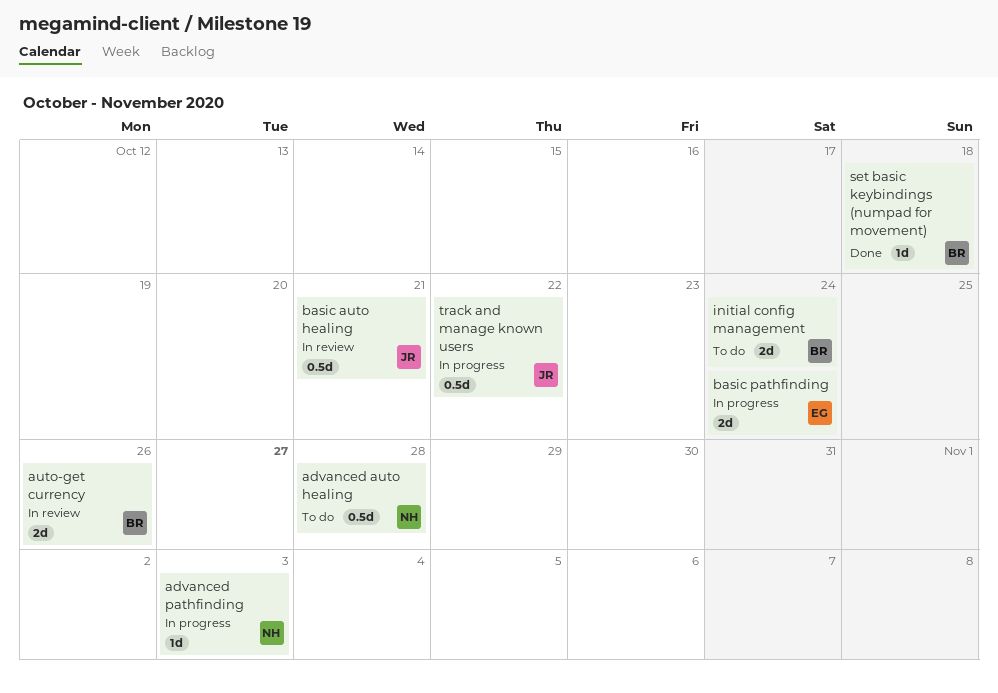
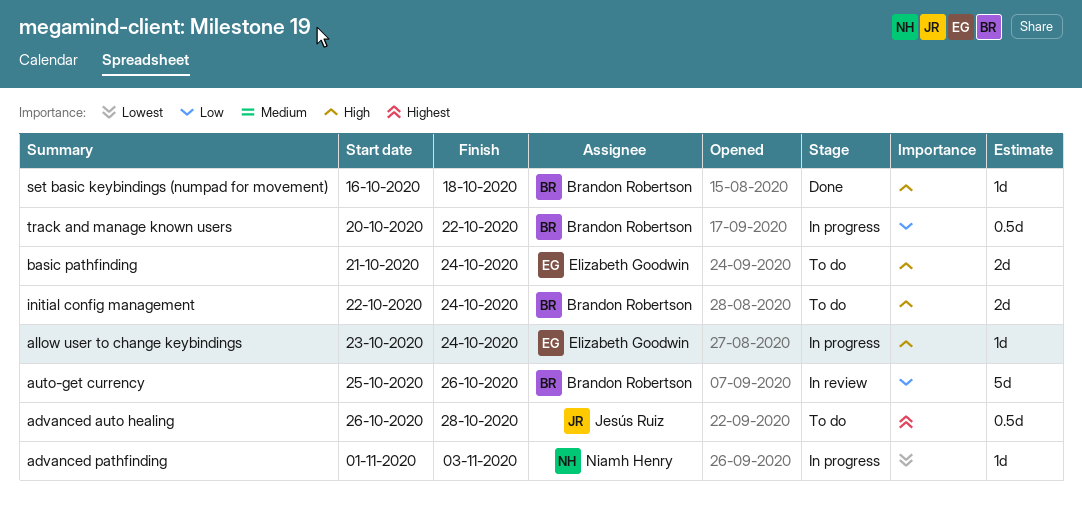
advanced auto healing, owner: Niamh Henry -> Jesús Ruiz
allow user to change keybindings: none -> present
auto-get currency, estimate: 2d -> 5d
basic auto healing: present -> none
basic pathfinding, status: In progress -> To do
track and manage known users, owner: Jesús Ruiz -> Brandon Robertson

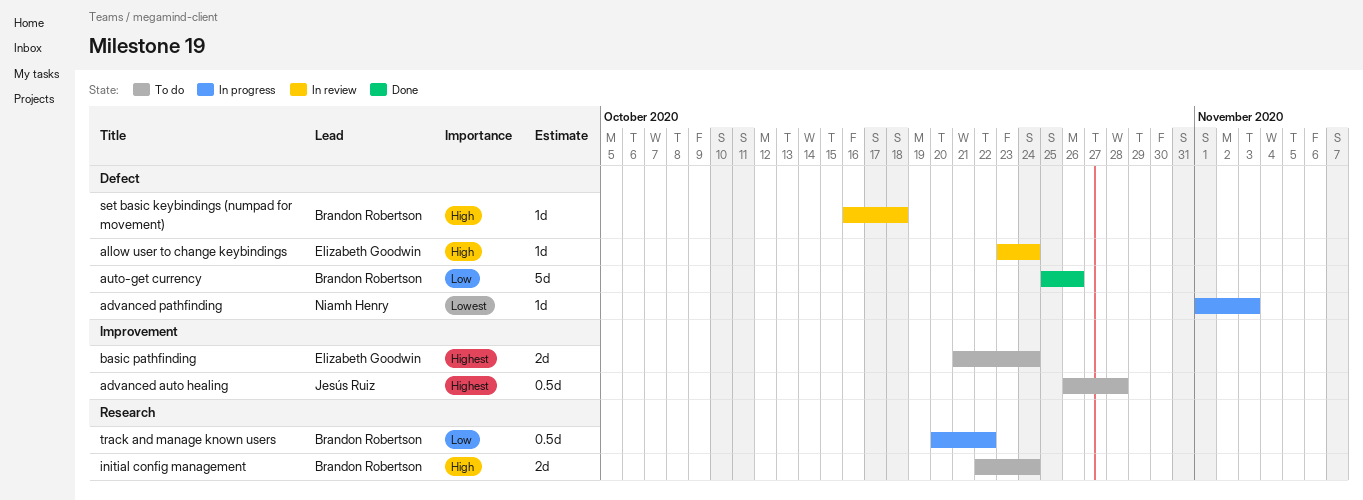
allow user to change keybindings, status: In progress -> In review
auto-get currency, status: In review -> Done
basic pathfinding, priority: High -> Highest
set basic keybindings (numpad for movement), status: Done -> In review

